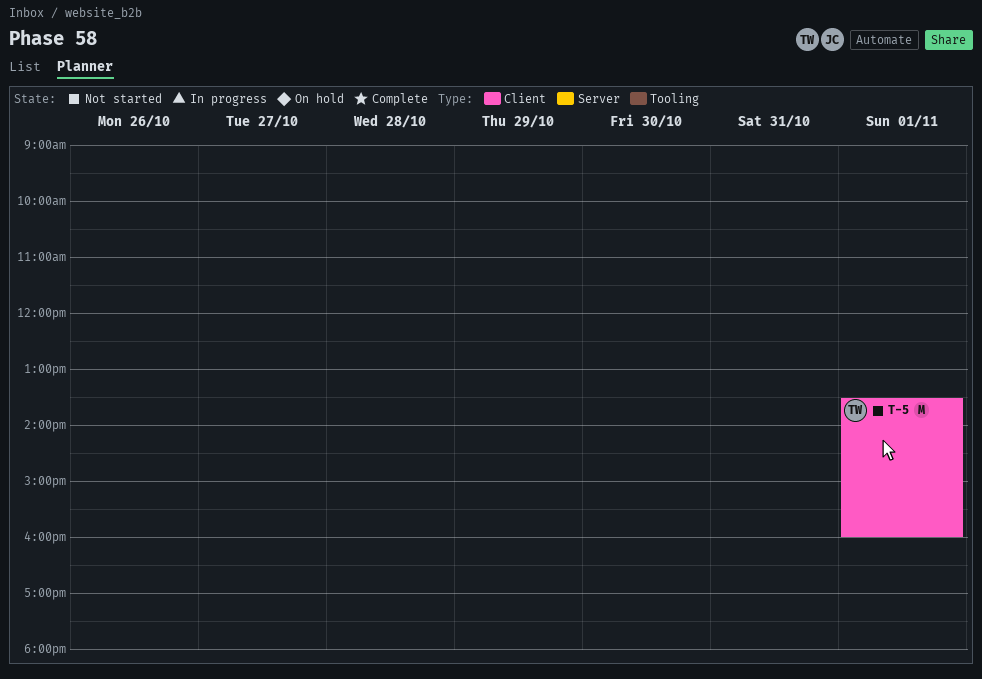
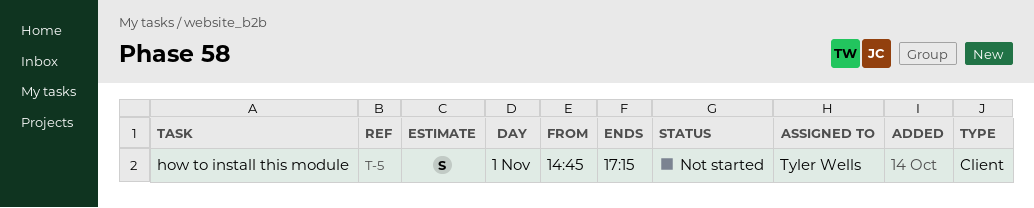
T-5, estimate: M -> S
T-5, begins: 13:30 -> 14:45
T-5, ends: 16:00 -> 17:15

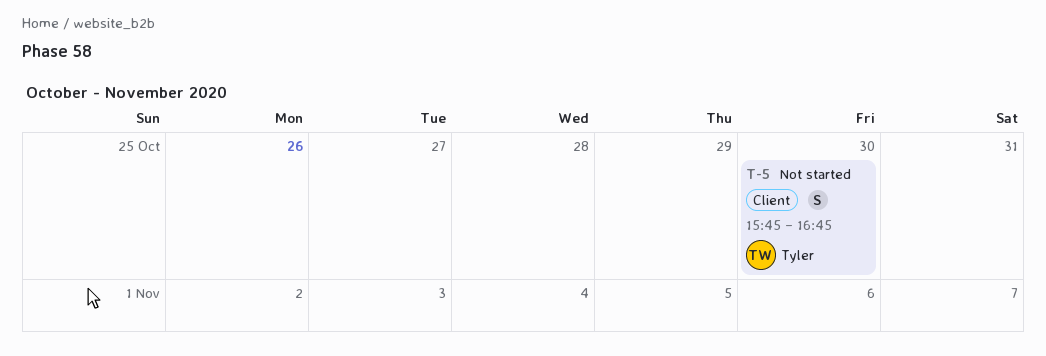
T-5, day: Nov 1 -> Oct 30
T-5, begins: 14:45 -> 15:45
T-5, ends: 17:15 -> 16:45

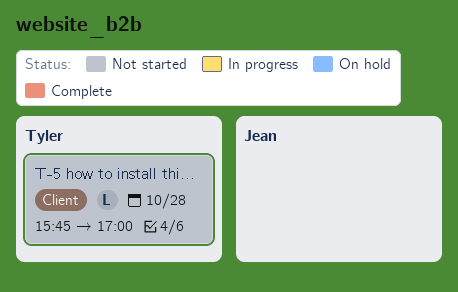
T-5, estimate: S -> L
T-5, day: Oct 30 -> Oct 28
T-5, ends: 16:45 -> 17:00

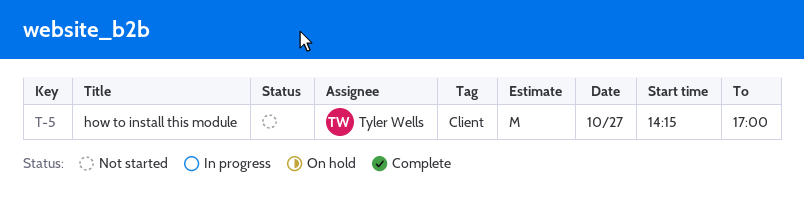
T-5, estimate: L -> M
T-5, day: Oct 28 -> Oct 27
T-5, begins: 15:45 -> 14:15

